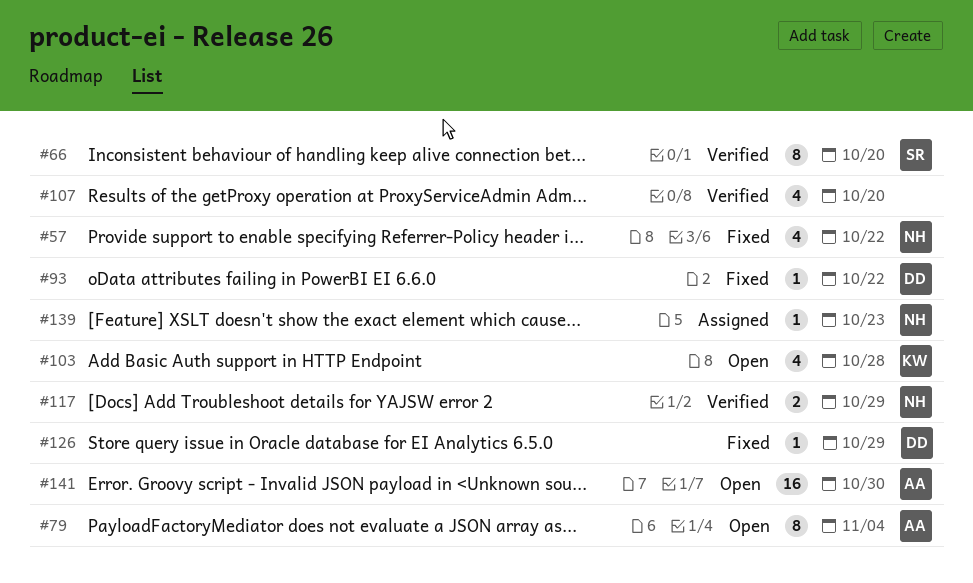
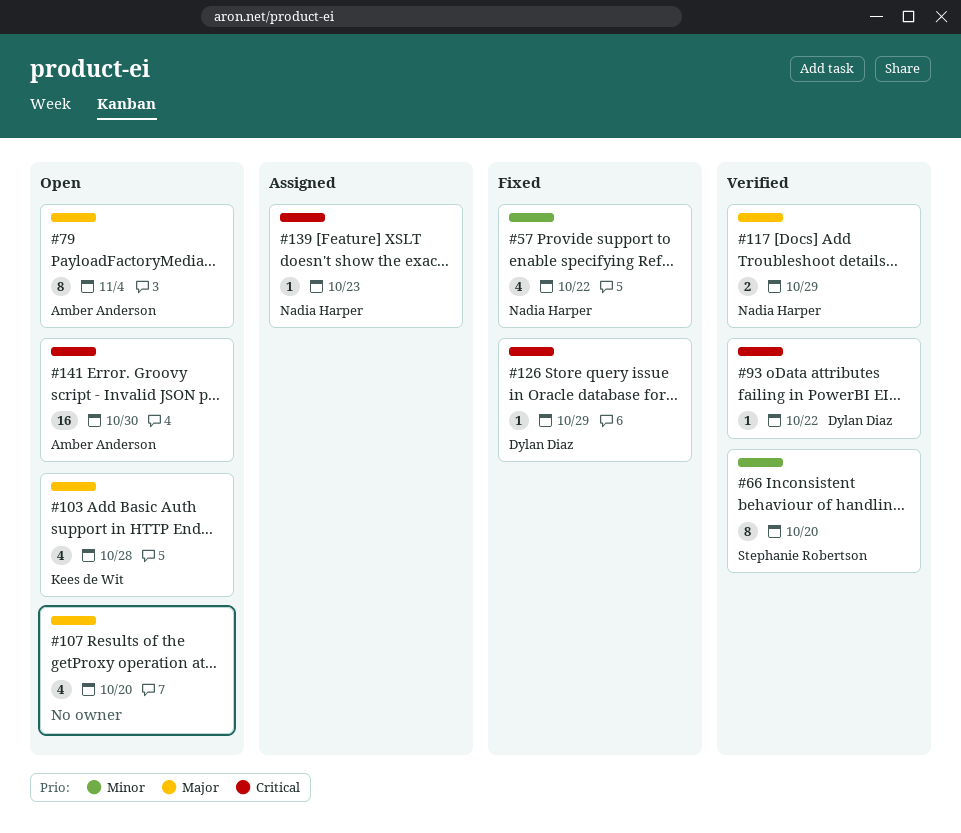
#93, status: Fixed -> Verified
#107, status: Verified -> Open

